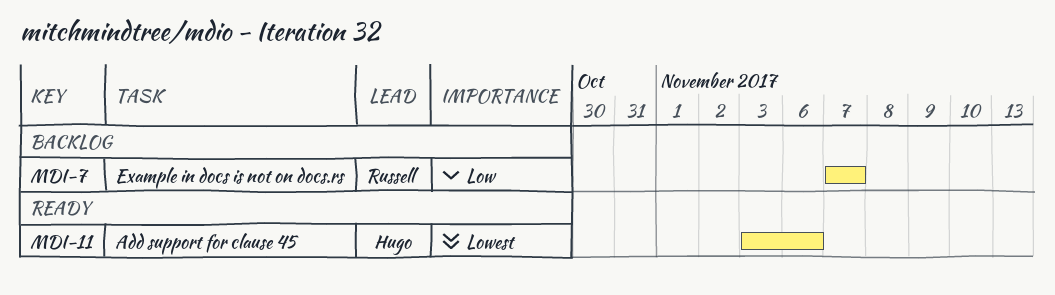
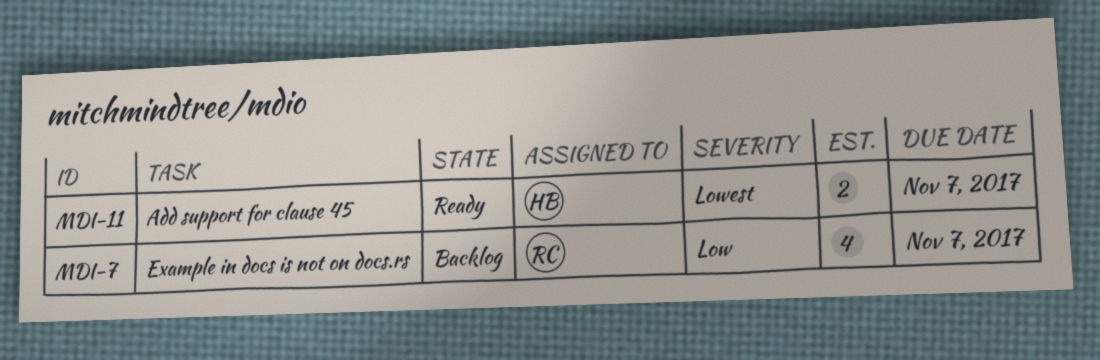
MDI-11, due: Nov 6 -> Nov 7

